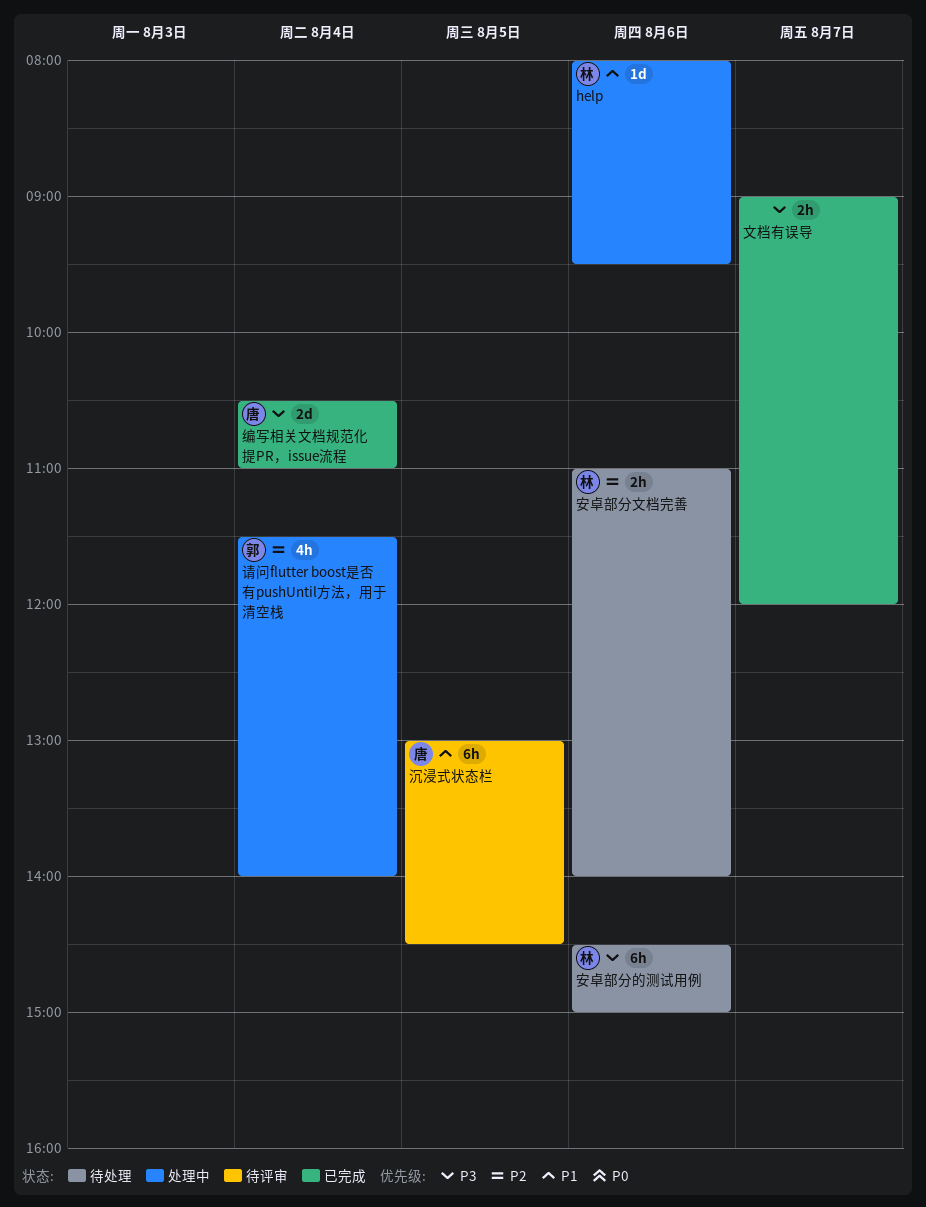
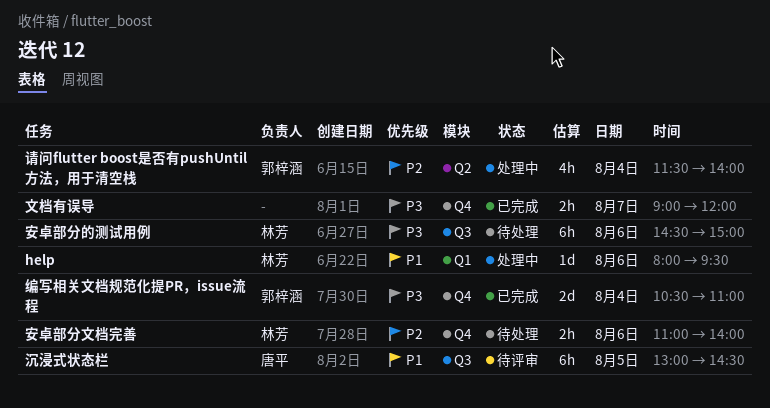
编写相关文档规范化提PR，issue流程, owner: 唐平 -> 郭梓涵

